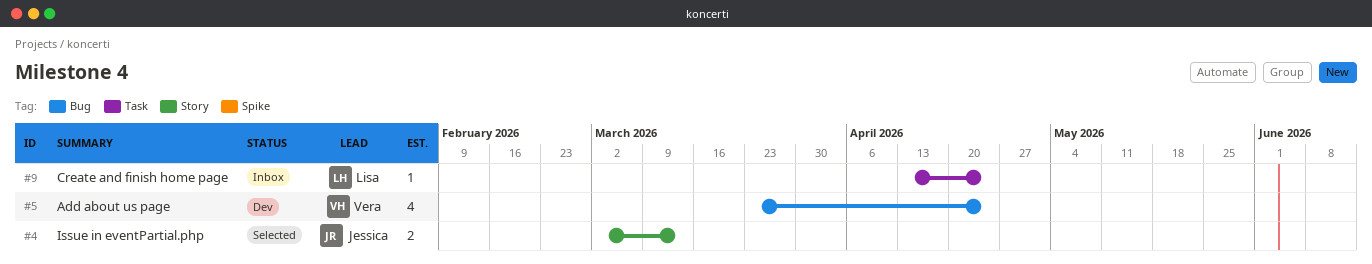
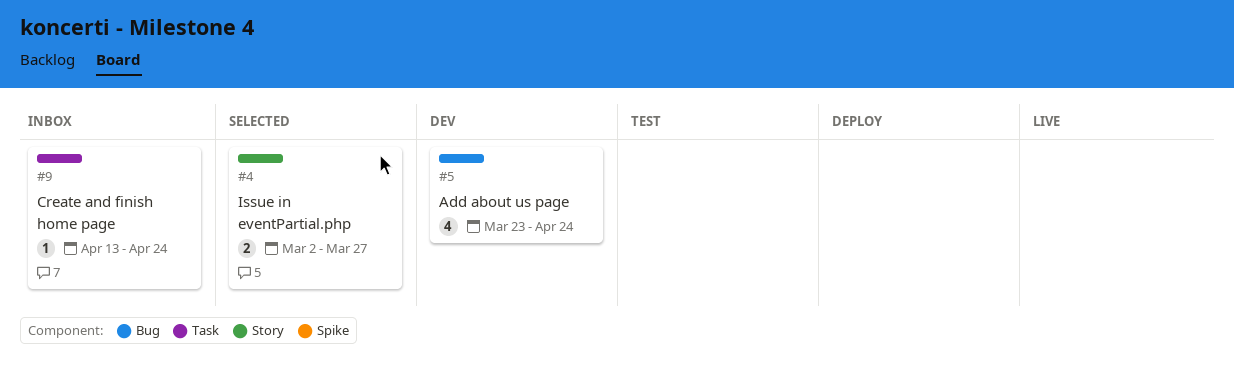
#4, due: Mar 13 -> Mar 27

